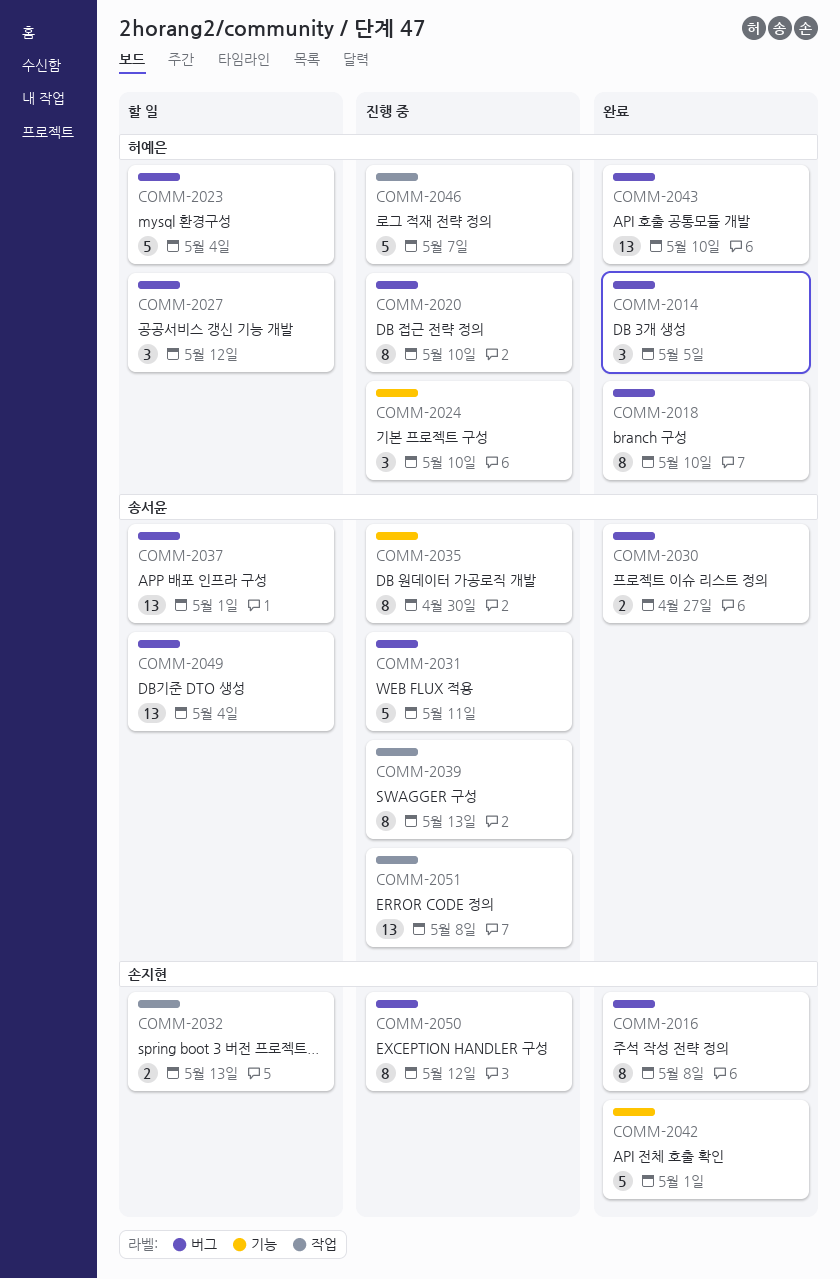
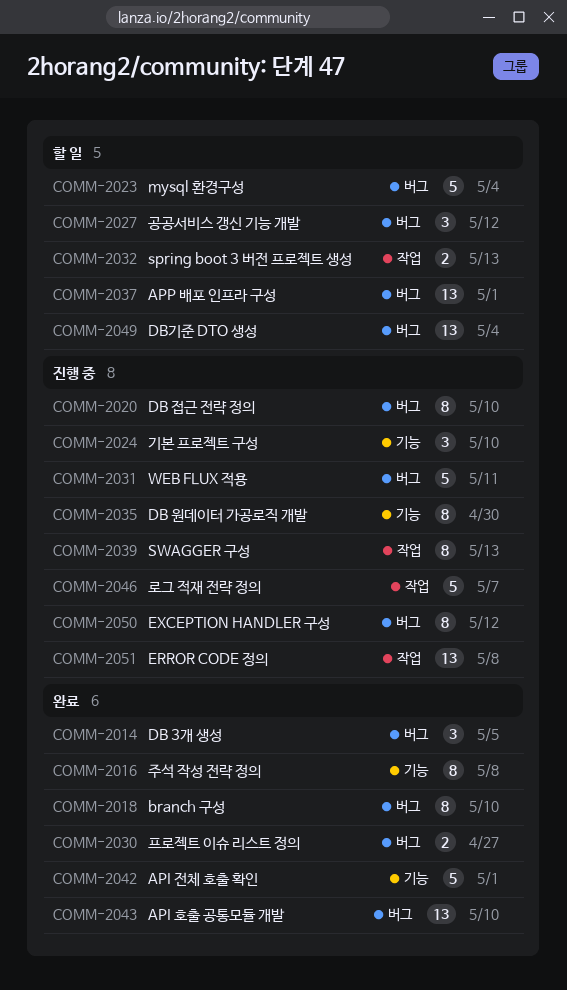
COMM-2016, label: 버그 -> 기능

